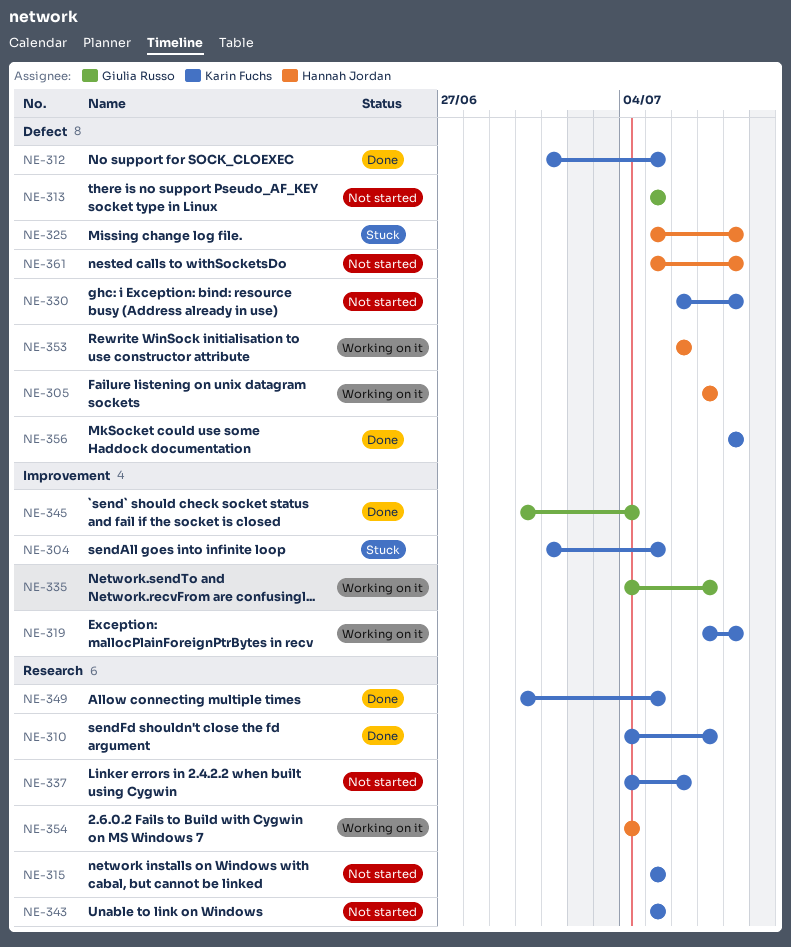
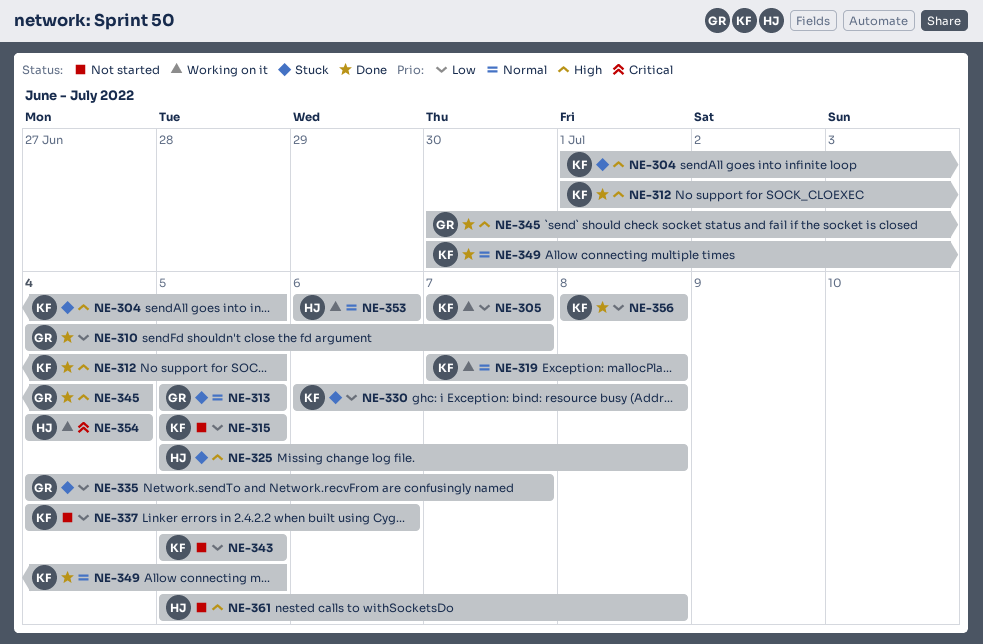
NE-305, owner: Hannah Jordan -> Karin Fuchs
NE-310, owner: Karin Fuchs -> Giulia Russo
NE-313, status: Not started -> Stuck
NE-330, status: Not started -> Stuck
NE-335, status: Working on it -> Stuck

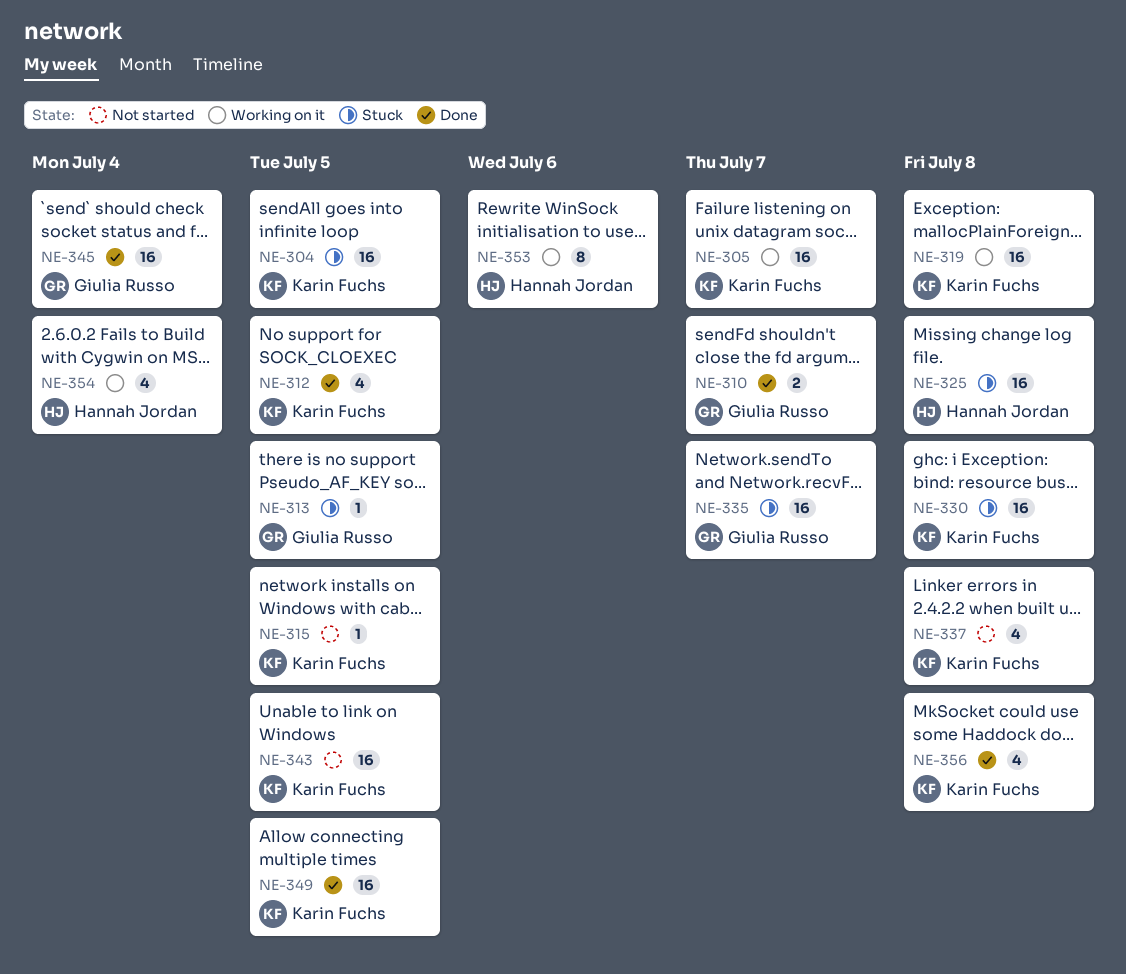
NE-337, due: Jul 6 -> Jul 8
NE-361: present -> none

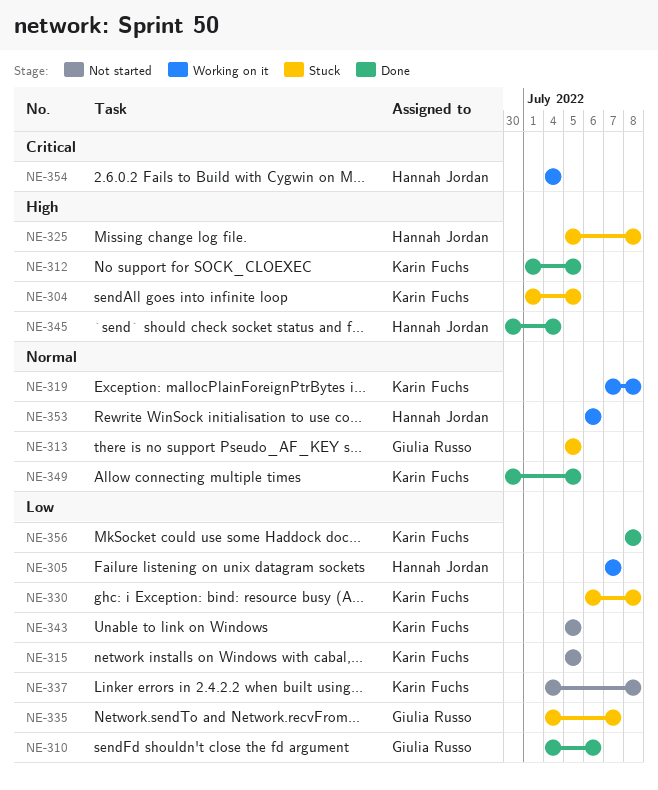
NE-305, owner: Karin Fuchs -> Hannah Jordan
NE-310, due: Jul 7 -> Jul 6
NE-345, owner: Giulia Russo -> Hannah Jordan

